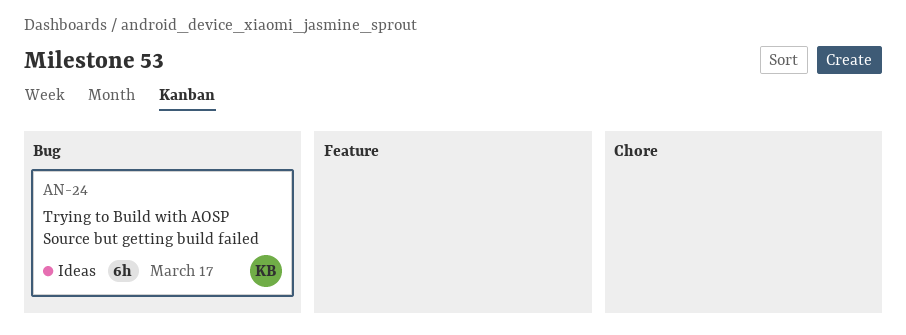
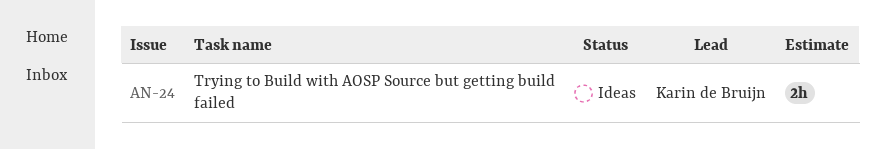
AN-24, estimate: 6h -> 2h

